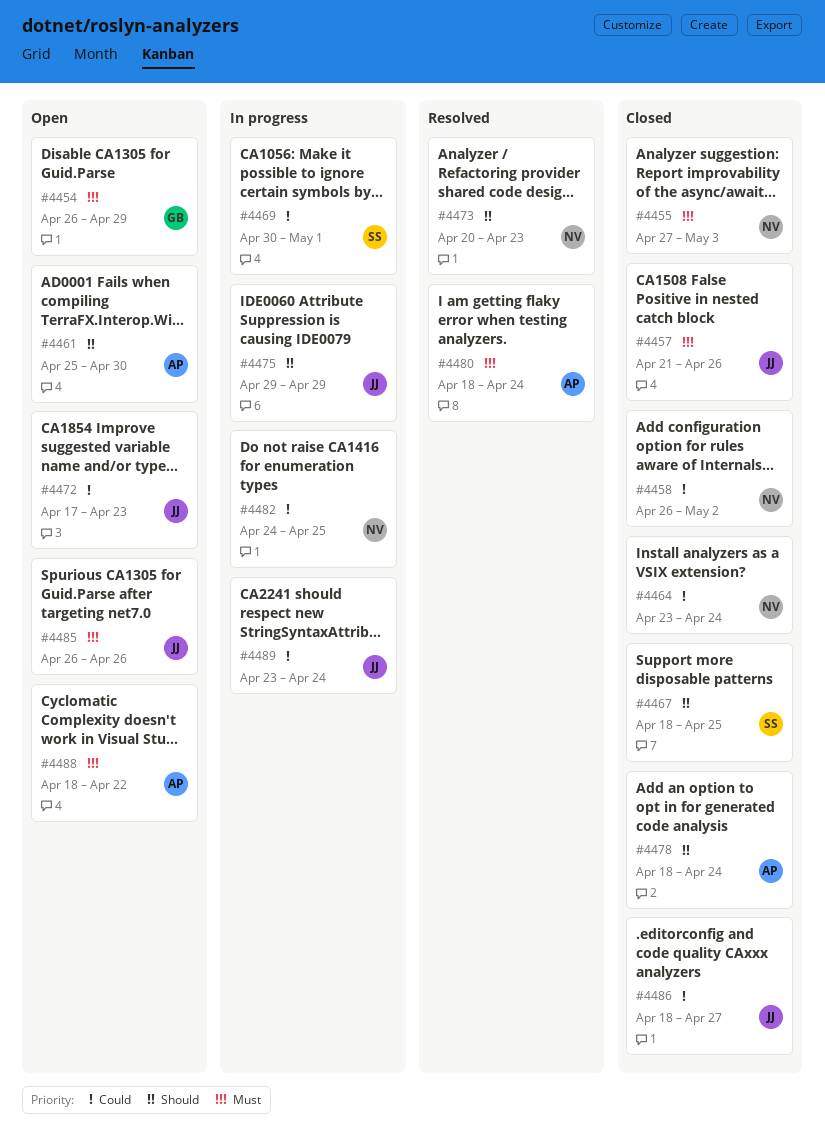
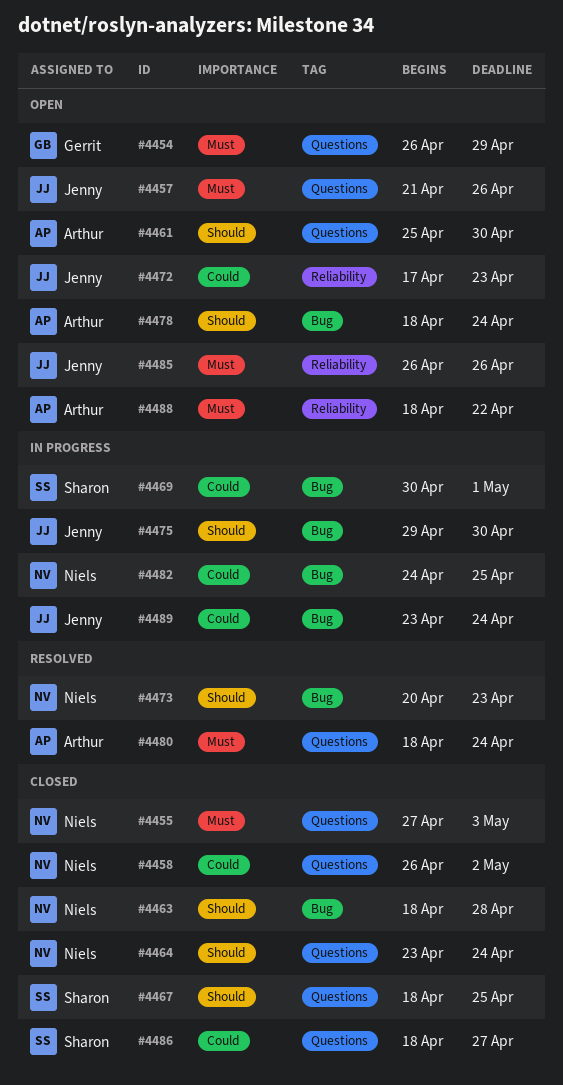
#4457, status: Closed -> Open
#4463: none -> present
#4464, priority: Could -> Should
#4475, due: Apr 29 -> Apr 30
#4478, status: Closed -> Open
#4486, owner: Jenny -> Sharon

